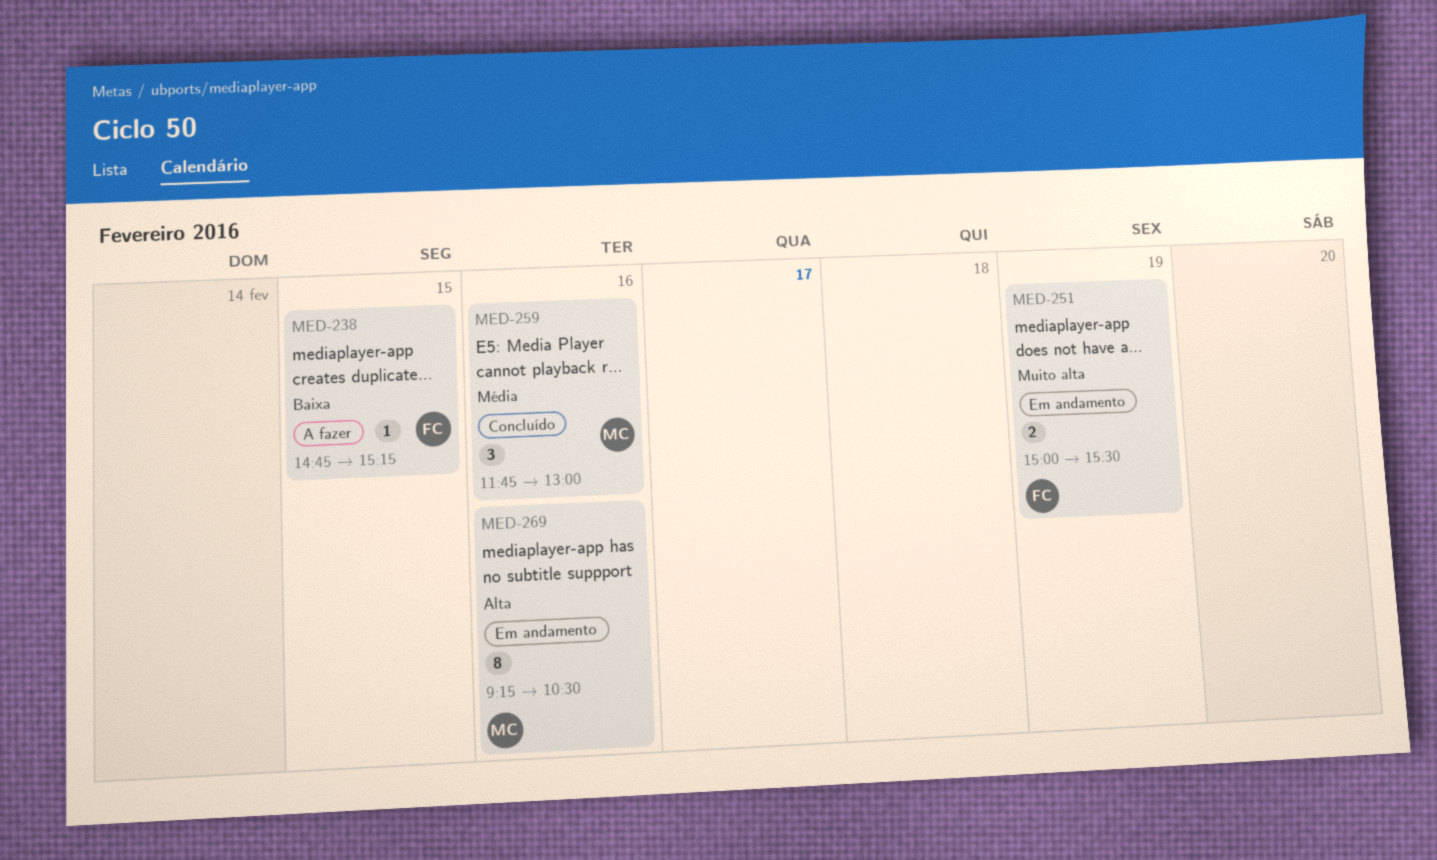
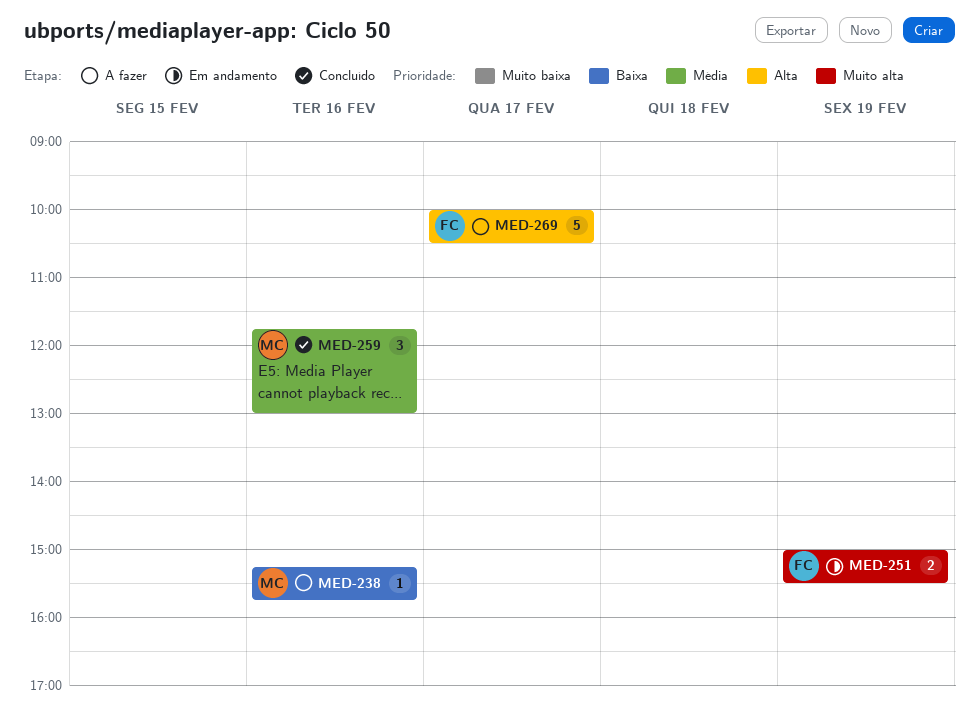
MED-238, owner: FC -> MC
MED-238, day: Feb 15 -> Feb 16
MED-238, begins: 14:45 -> 15:15
MED-238, ends: 15:15 -> 15:45
MED-269, status: Em andamento -> A fazer
MED-269, owner: MC -> FC
MED-269, estimate: 8 -> 5
MED-269, day: Feb 16 -> Feb 17
MED-269, begins: 09:15 -> 10:00

